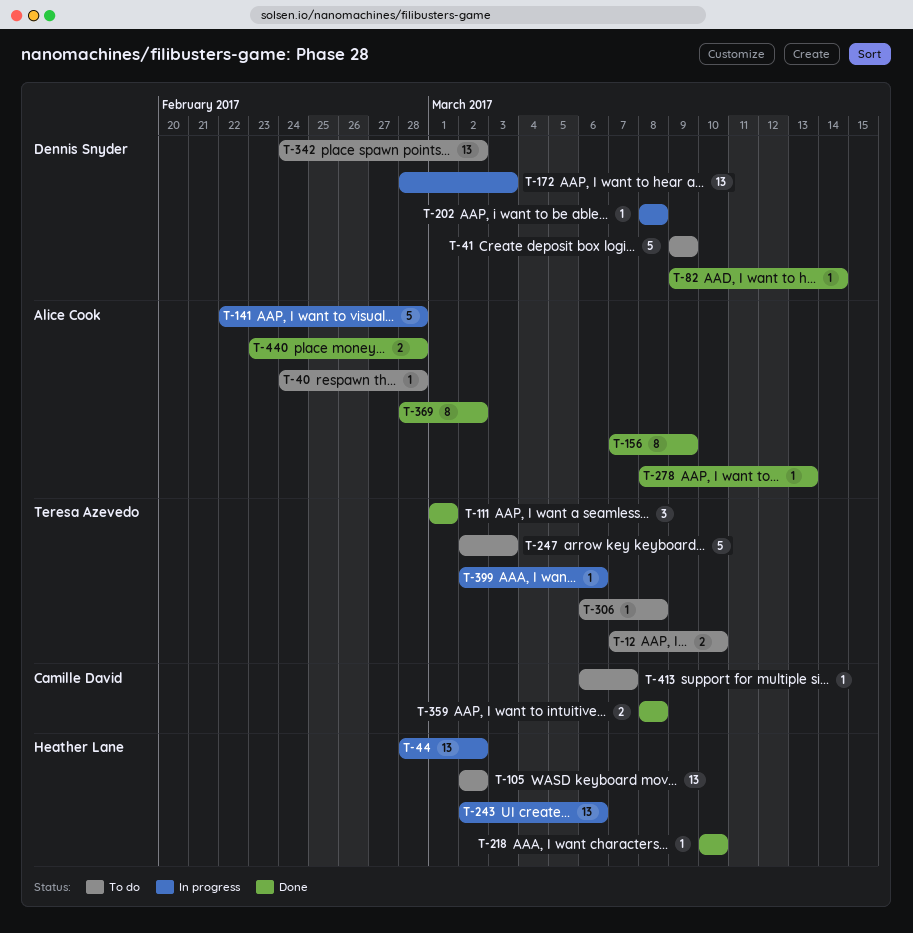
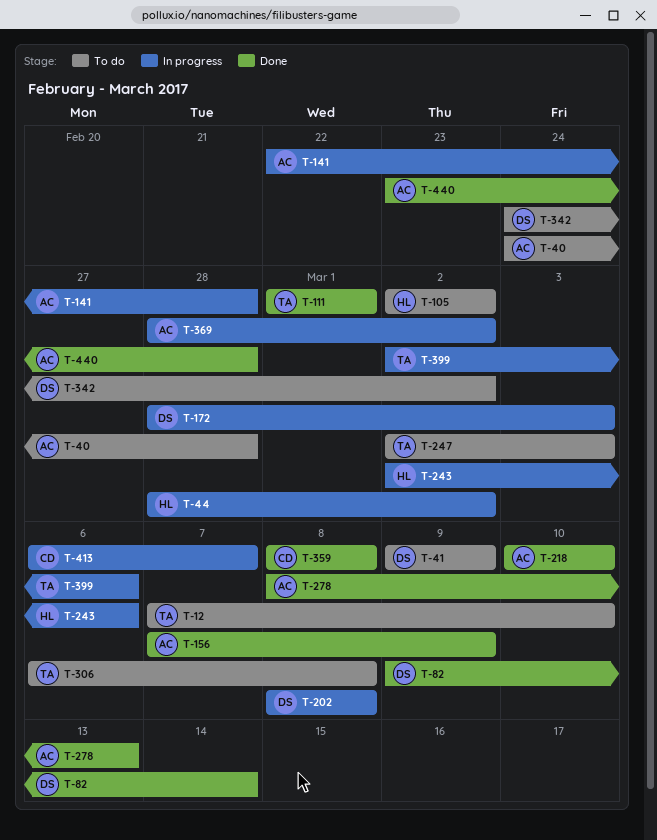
T-218, owner: Heather Lane -> Alice Cook
T-369, status: Done -> In progress
T-413, status: To do -> In progress

